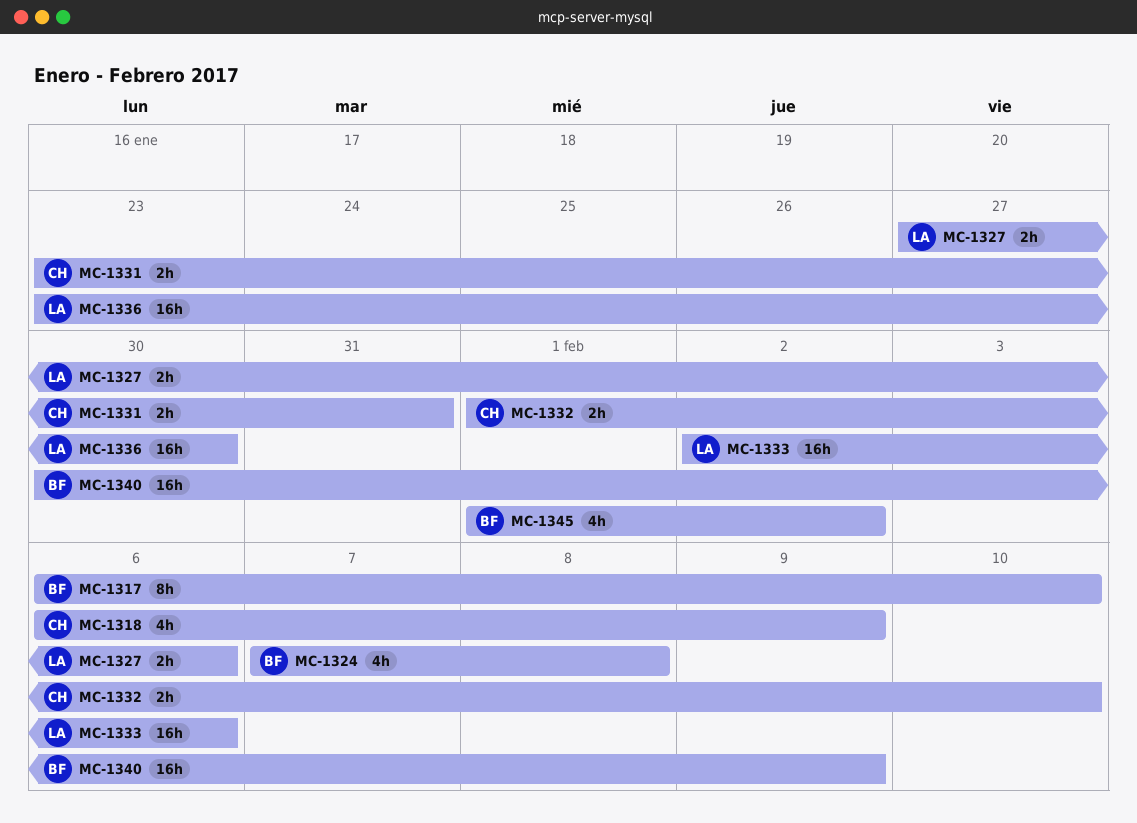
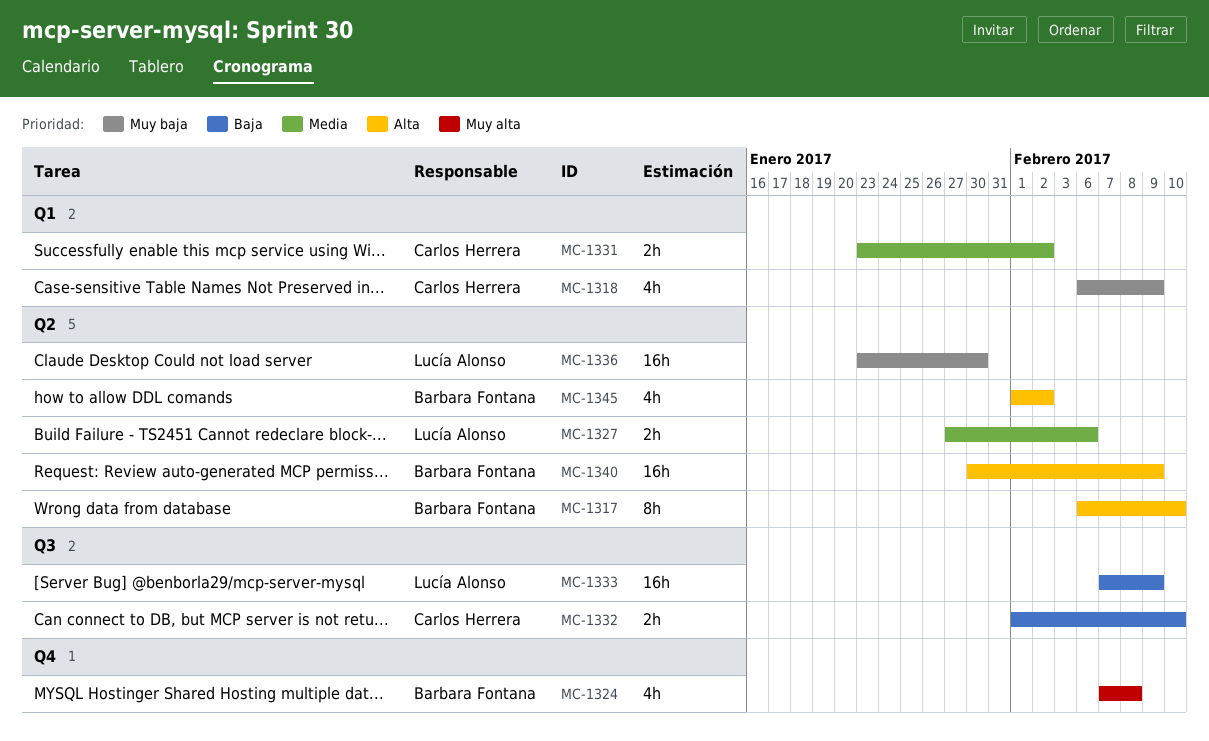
MC-1331, due: Jan 31 -> Feb 2
MC-1333, start: Feb 2 -> Feb 7
MC-1333, due: Feb 6 -> Feb 9

